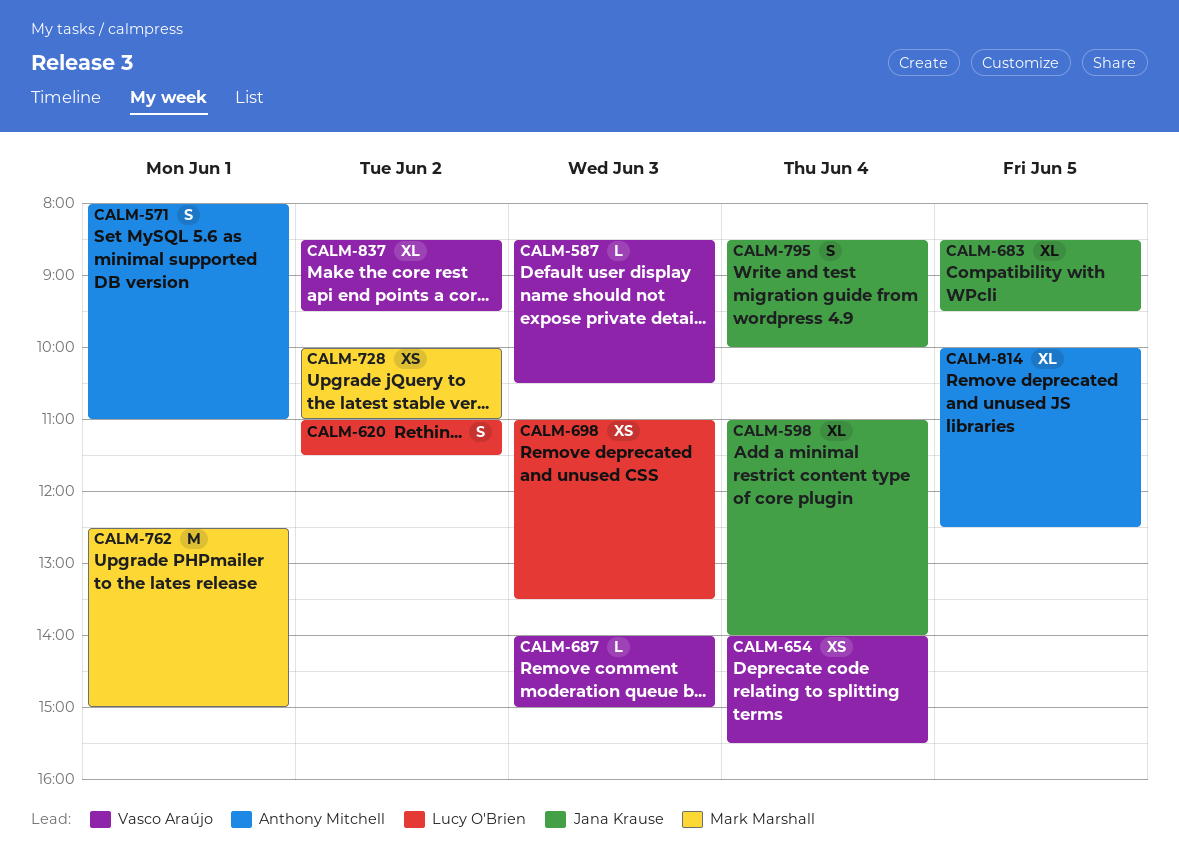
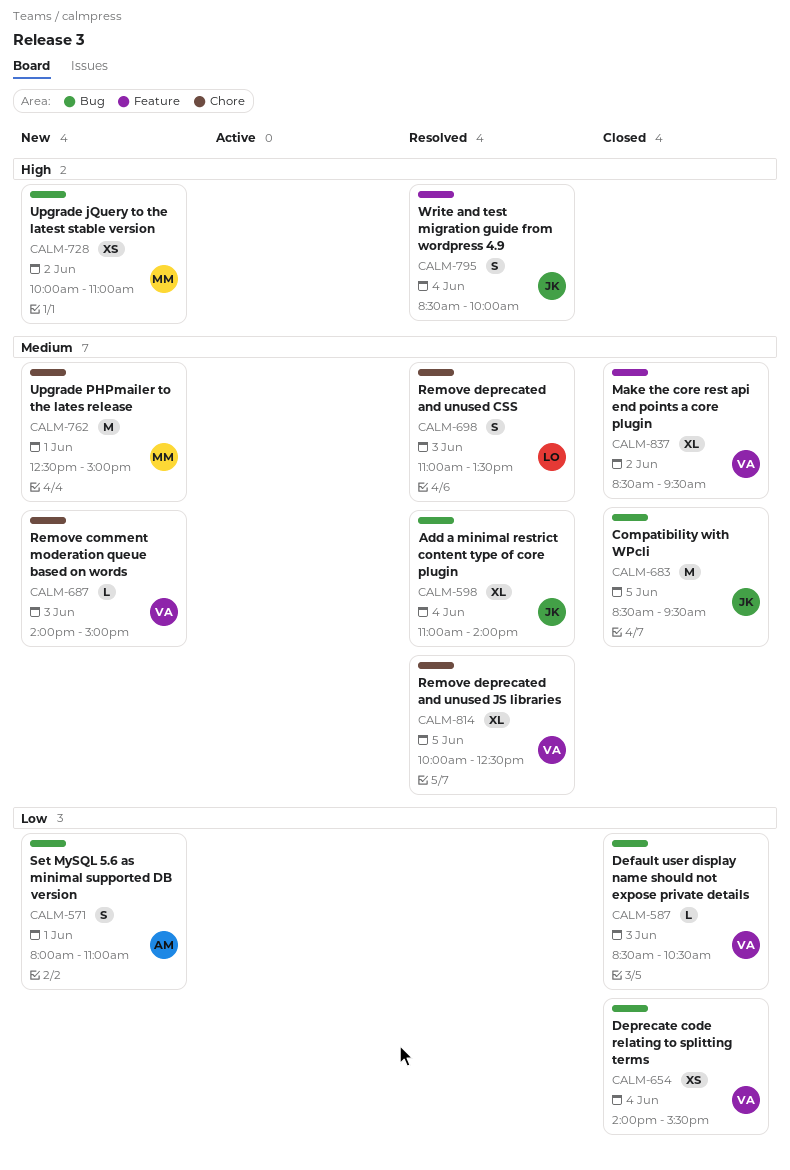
CALM-620: present -> none
CALM-683, estimate: XL -> M
CALM-698, estimate: XS -> S
CALM-814, owner: Anthony Mitchell -> Vasco Araújo

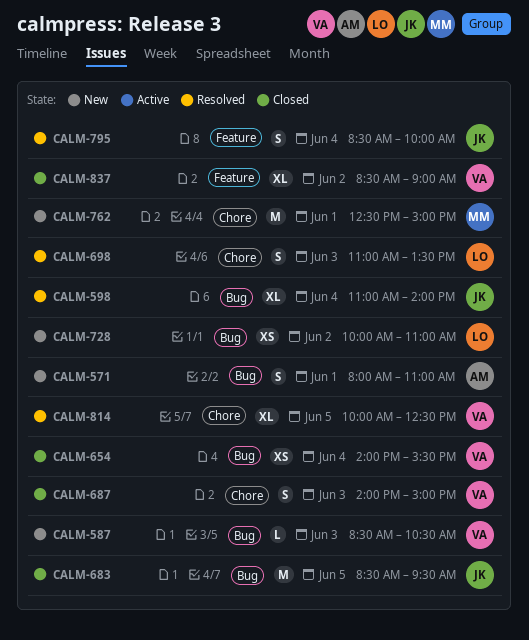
CALM-587, status: Closed -> New
CALM-687, status: New -> Closed
CALM-687, estimate: L -> S
CALM-728, owner: MM -> LO
CALM-837, ends: 09:30 -> 09:00

